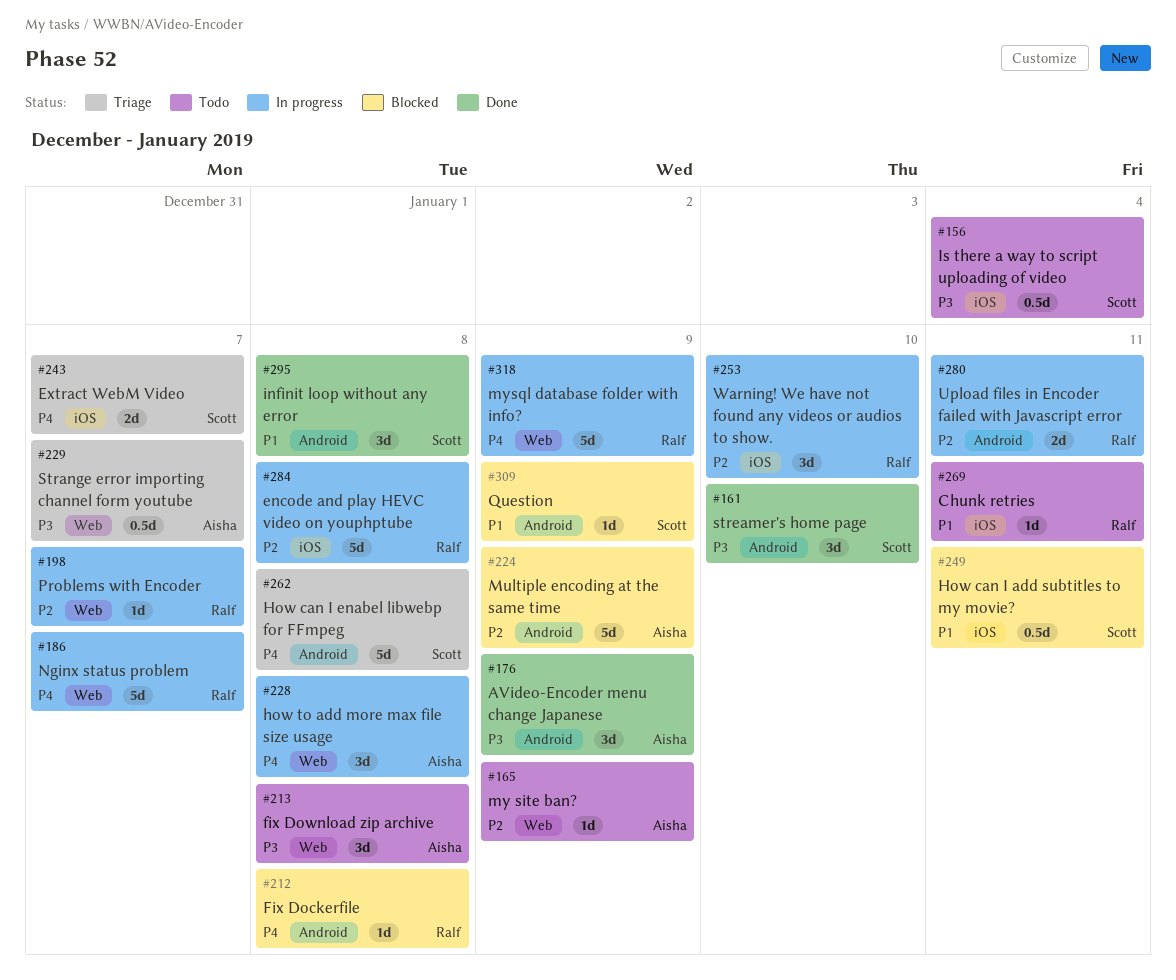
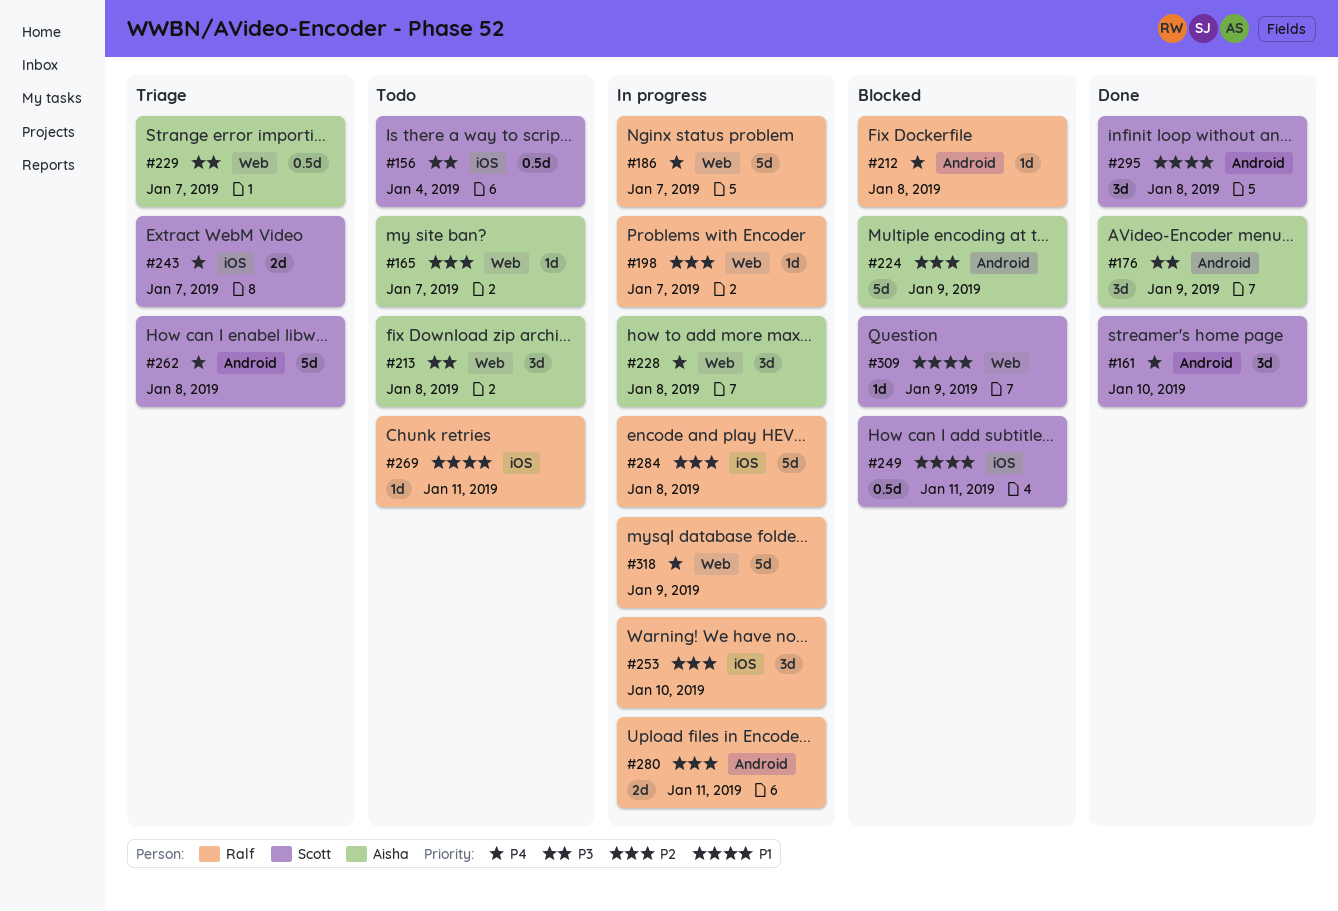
#161, priority: P3 -> P4
#165, due: Jan 9 -> Jan 7
#309, label: Android -> Web

